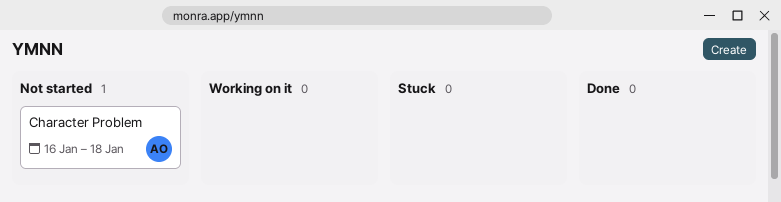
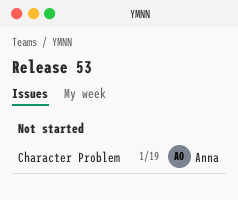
Character Problem, due: Jan 18 -> Jan 19

